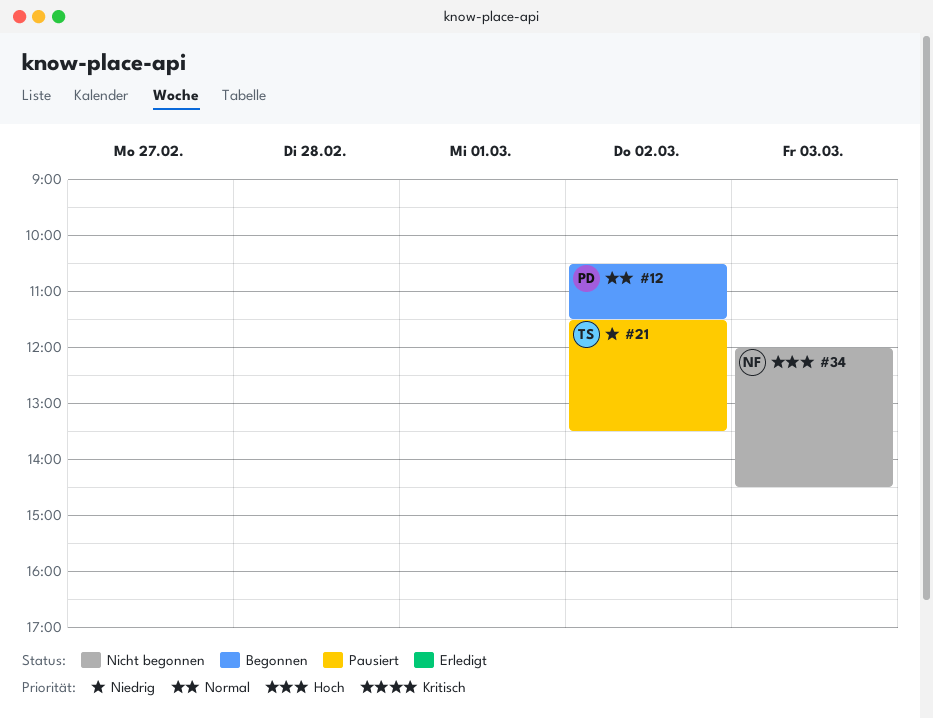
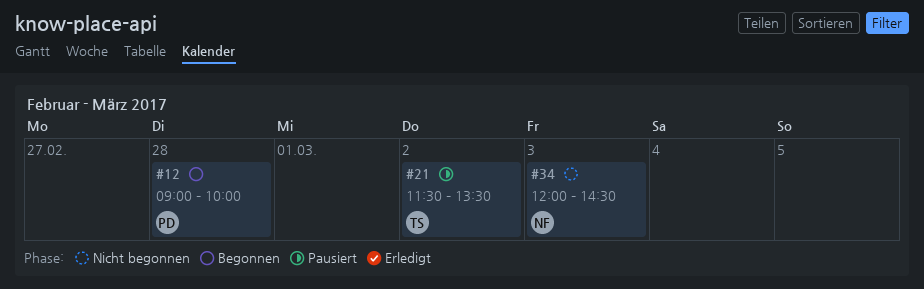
#12, day: Mar 2 -> Feb 28
#12, begins: 10:30 -> 09:00
#12, ends: 11:30 -> 10:00

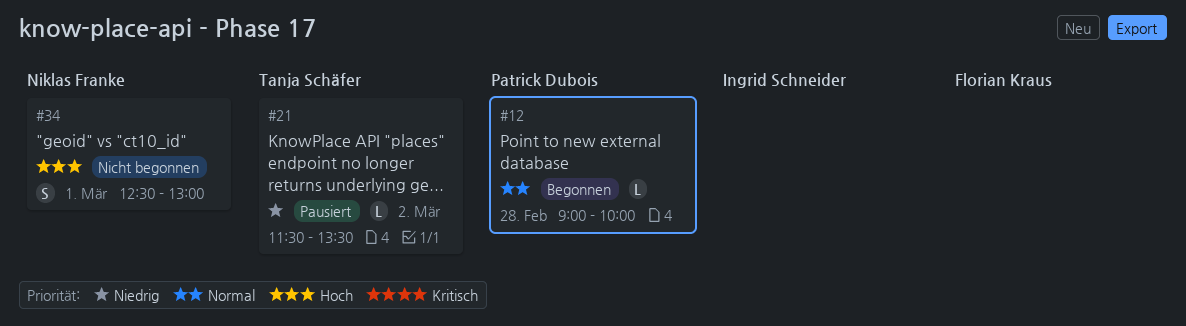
#34, day: Mar 3 -> Mar 1
#34, begins: 12:00 -> 12:30
#34, ends: 14:30 -> 13:00

